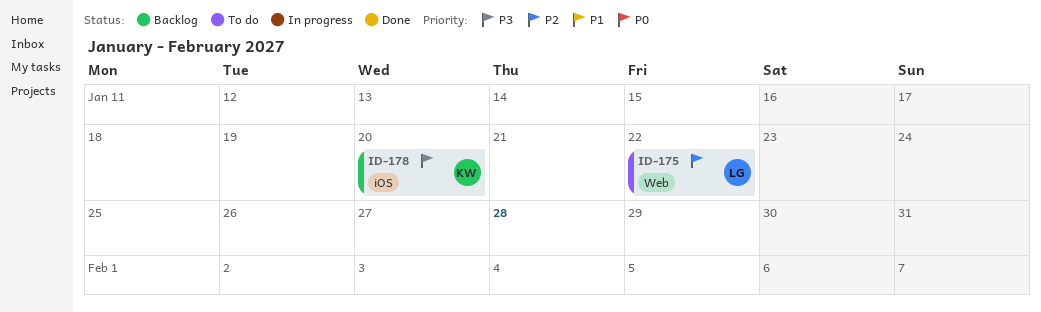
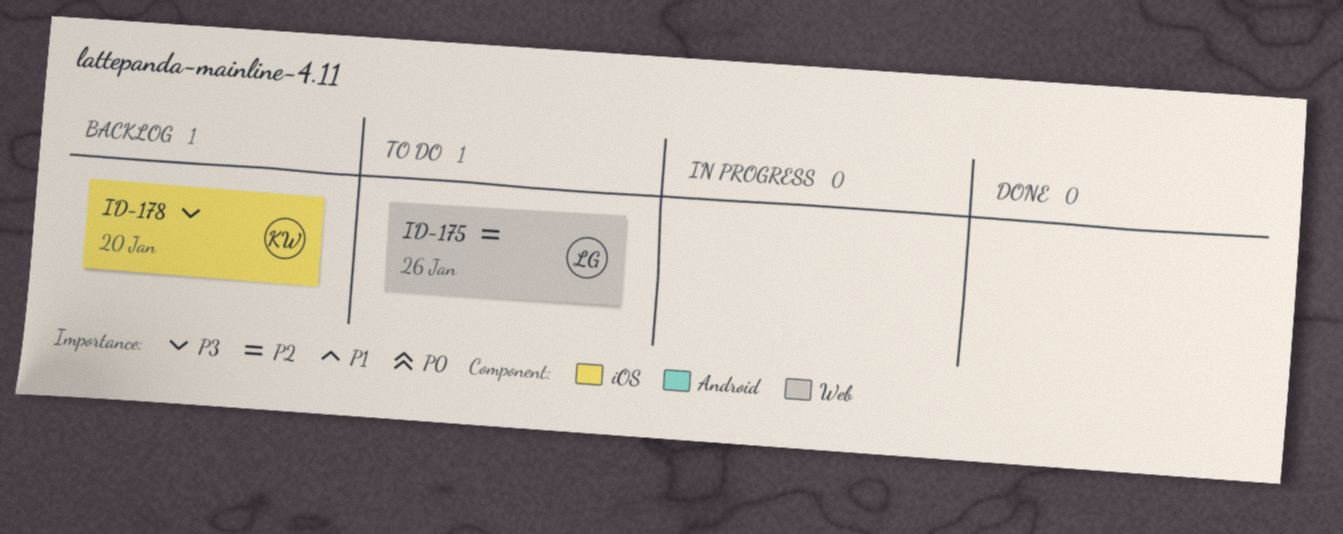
ID-175, due: Jan 22 -> Jan 26

